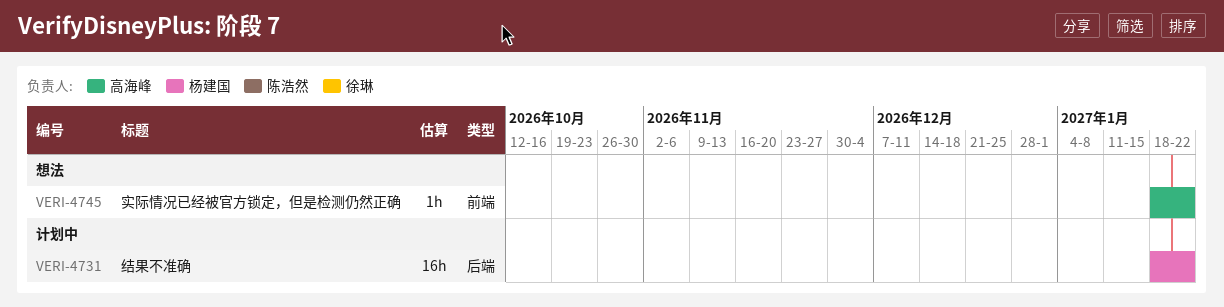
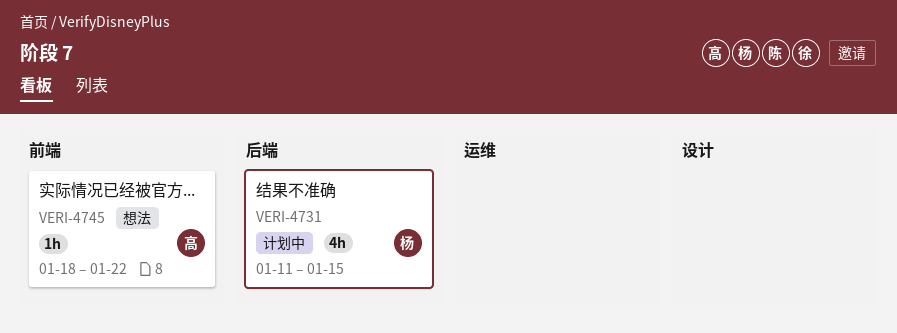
VERI-4731, estimate: 16h -> 4h
VERI-4731, start: Jan 18 -> Jan 11
VERI-4731, due: Jan 22 -> Jan 15

